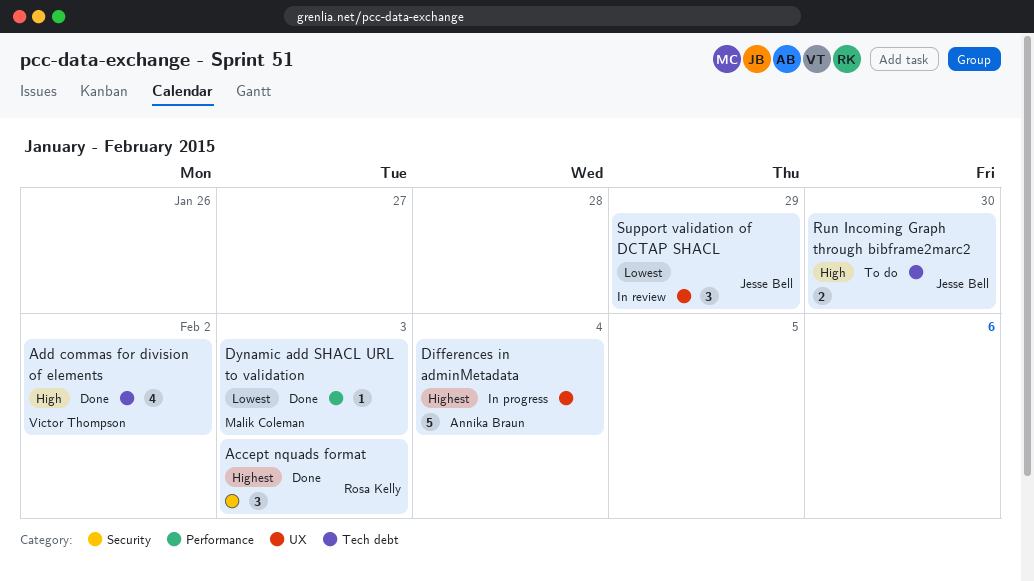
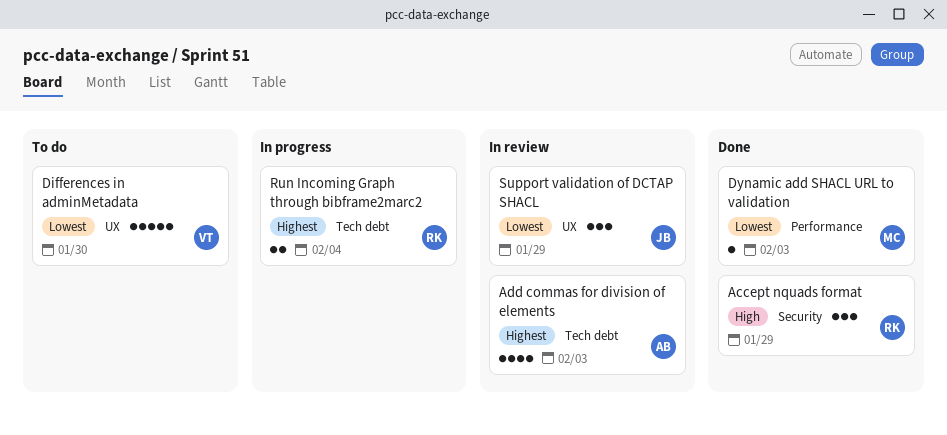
Accept nquads format, priority: Highest -> High
Accept nquads format, due: Feb 3 -> Jan 29
Add commas for division of elements, status: Done -> In review
Add commas for division of elements, owner: Victor Thompson -> Annika Braun
Add commas for division of elements, priority: High -> Highest
Add commas for division of elements, due: Feb 2 -> Feb 3
Differences in adminMetadata, status: In progress -> To do
Differences in adminMetadata, owner: Annika Braun -> Victor Thompson
Differences in adminMetadata, priority: Highest -> Lowest
Differences in adminMetadata, due: Feb 4 -> Jan 30
Run Incoming Graph through bibframe2marc2, status: To do -> In progress
Run Incoming Graph through bibframe2marc2, owner: Jesse Bell -> Rosa Kelly
Run Incoming Graph through bibframe2marc2, priority: High -> Highest
Run Incoming Graph through bibframe2marc2, due: Jan 30 -> Feb 4

